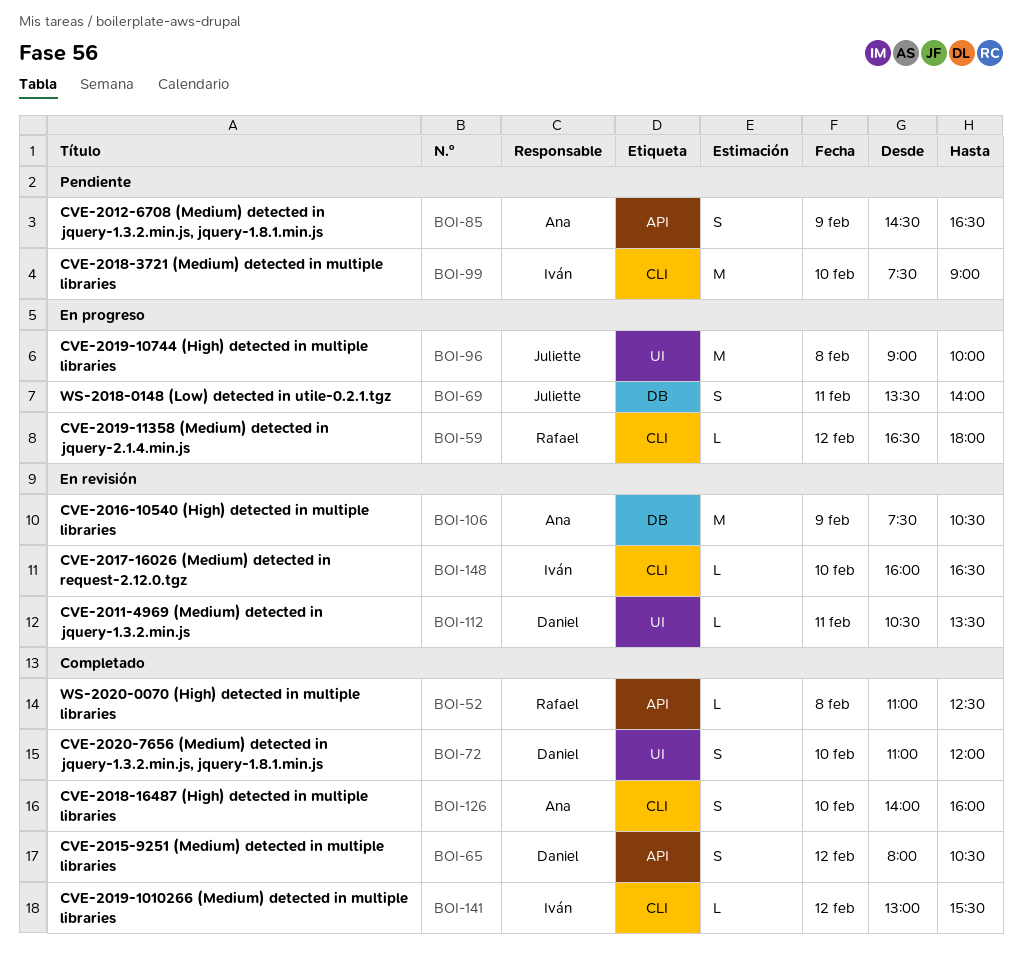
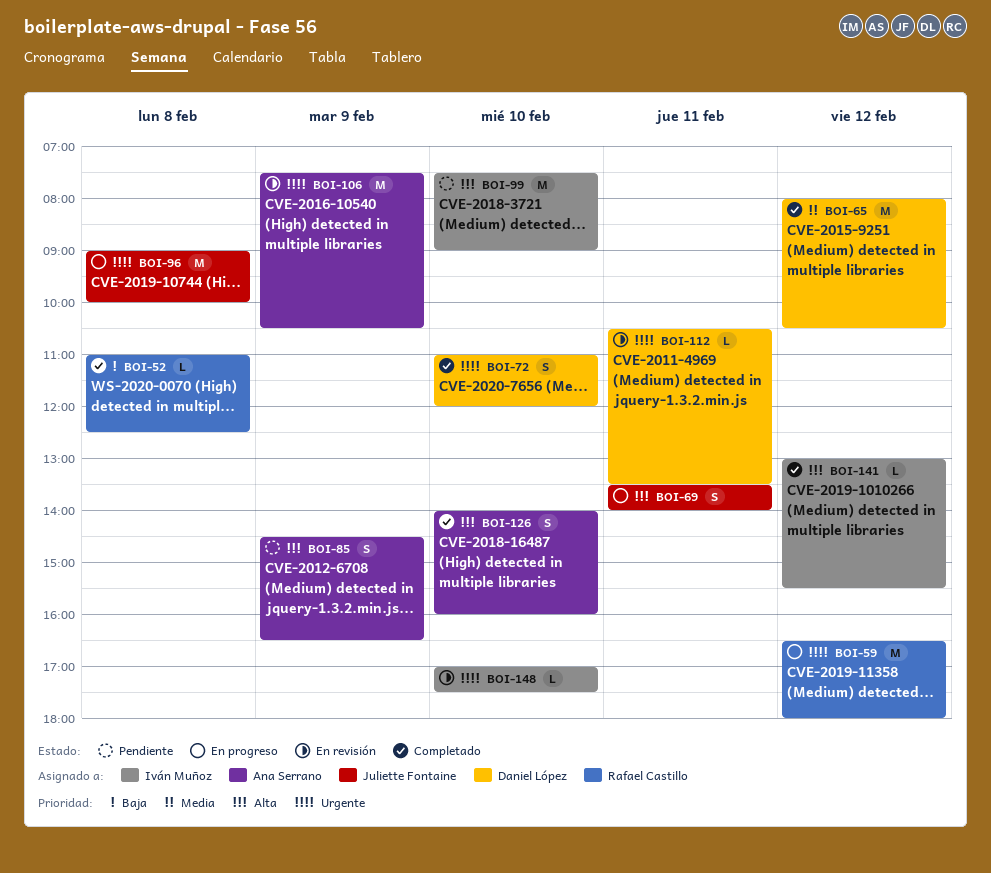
BOI-59, estimate: L -> M
BOI-65, estimate: S -> M
BOI-148, begins: 16:00 -> 17:00
BOI-148, ends: 16:30 -> 17:30

